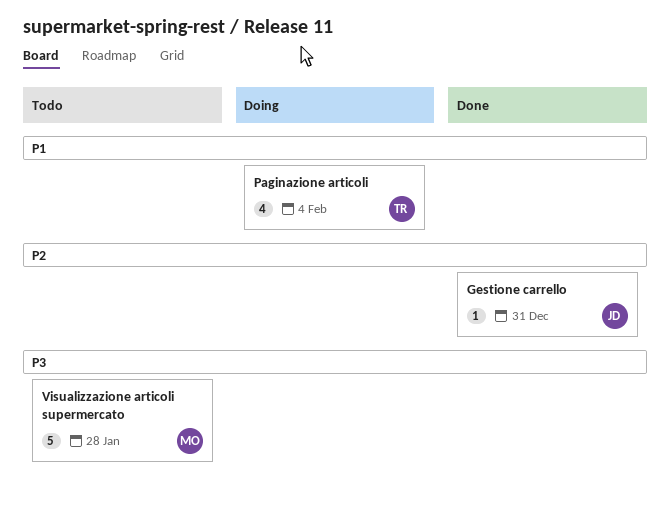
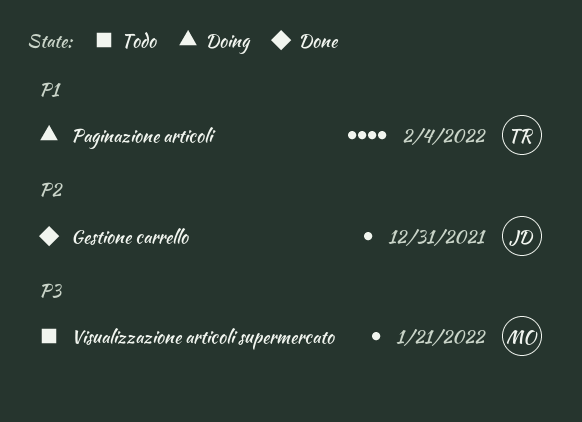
Visualizzazione articoli supermercato, estimate: 5 -> 1
Visualizzazione articoli supermercato, due: Jan 28 -> Jan 21

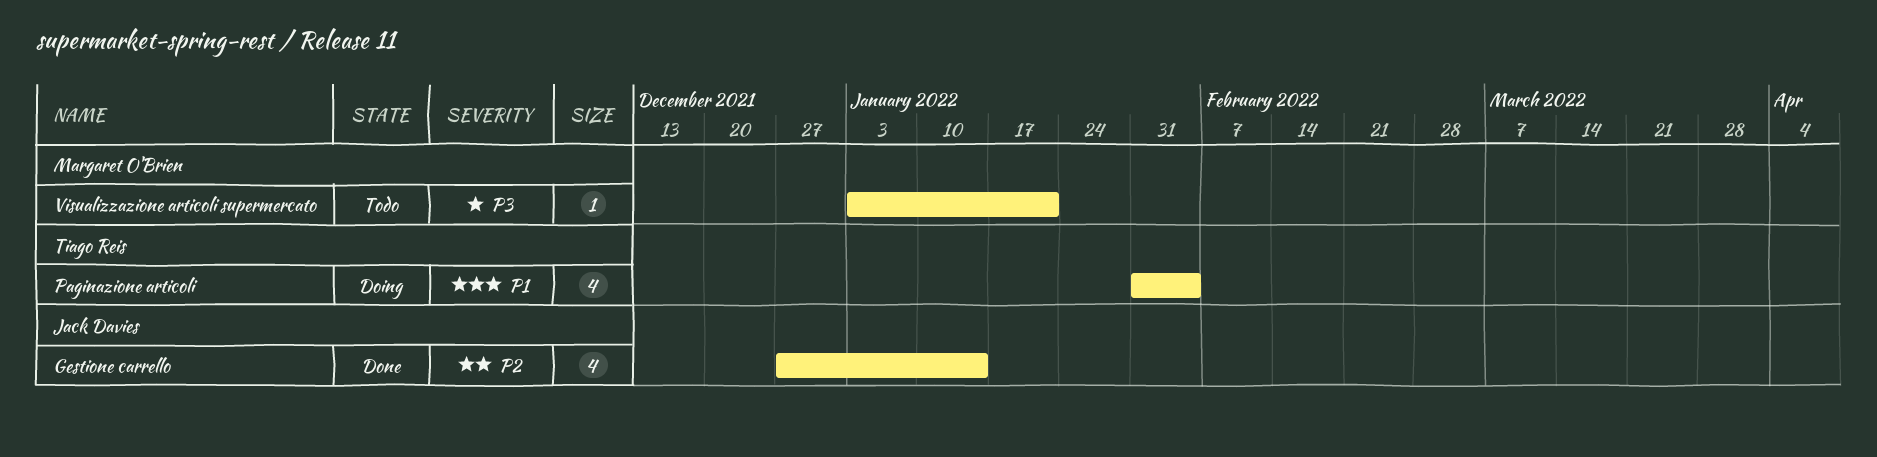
Gestione carrello, estimate: 1 -> 4
Gestione carrello, due: Dec 31 -> Jan 14

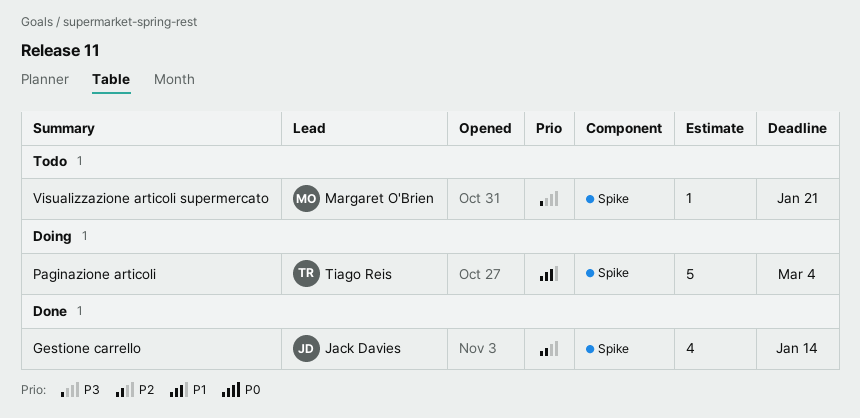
Paginazione articoli, estimate: 4 -> 5
Paginazione articoli, due: Feb 4 -> Mar 4

